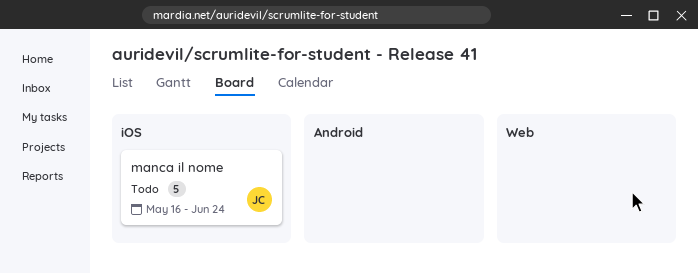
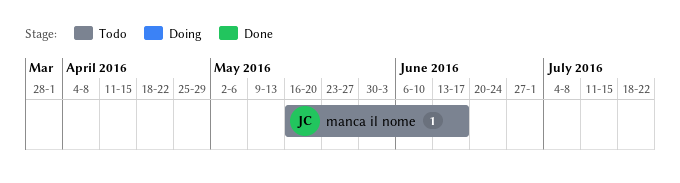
manca il nome, estimate: 5 -> 1
manca il nome, due: Jun 24 -> Jun 17

